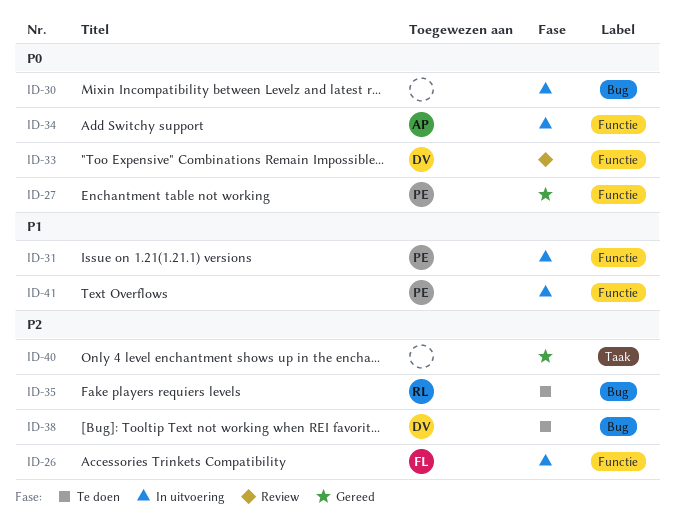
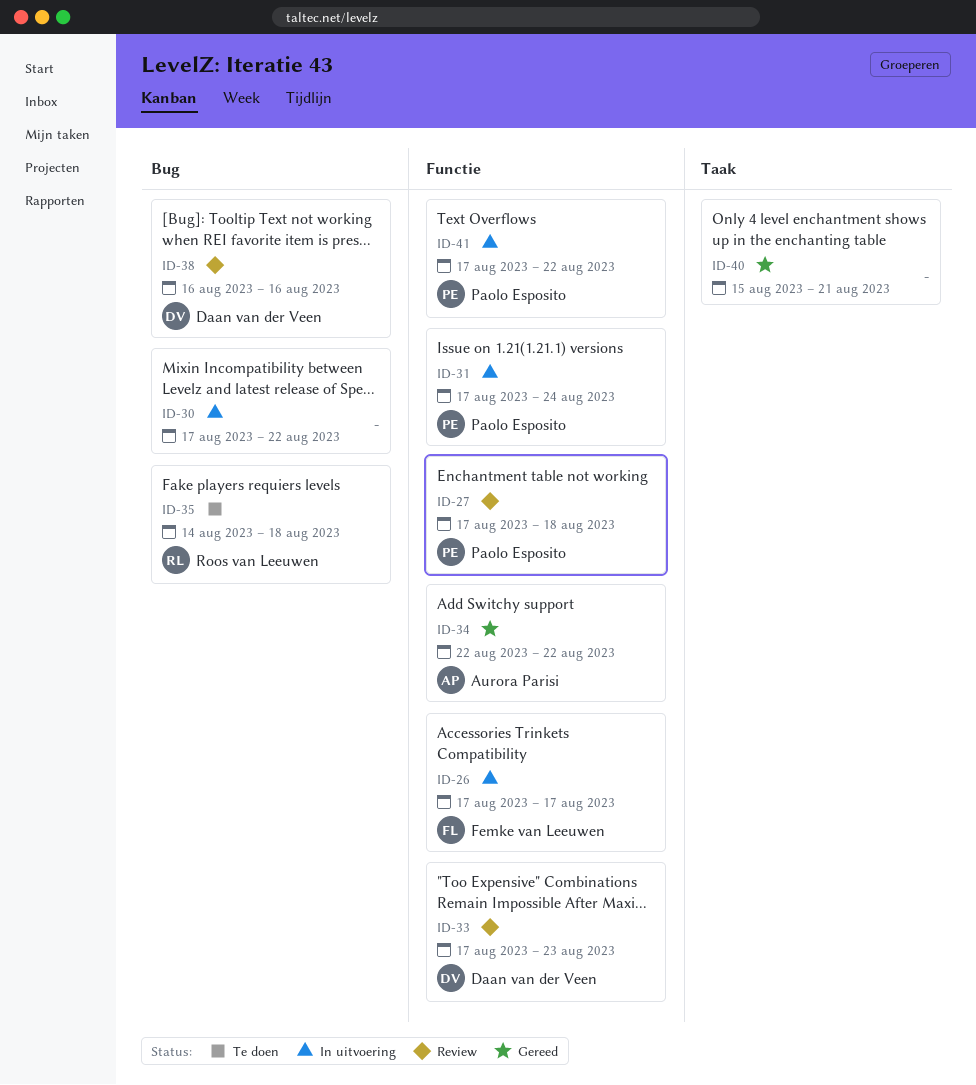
ID-27, status: Gereed -> Review
ID-34, status: In uitvoering -> Gereed
ID-38, status: Te doen -> Review

